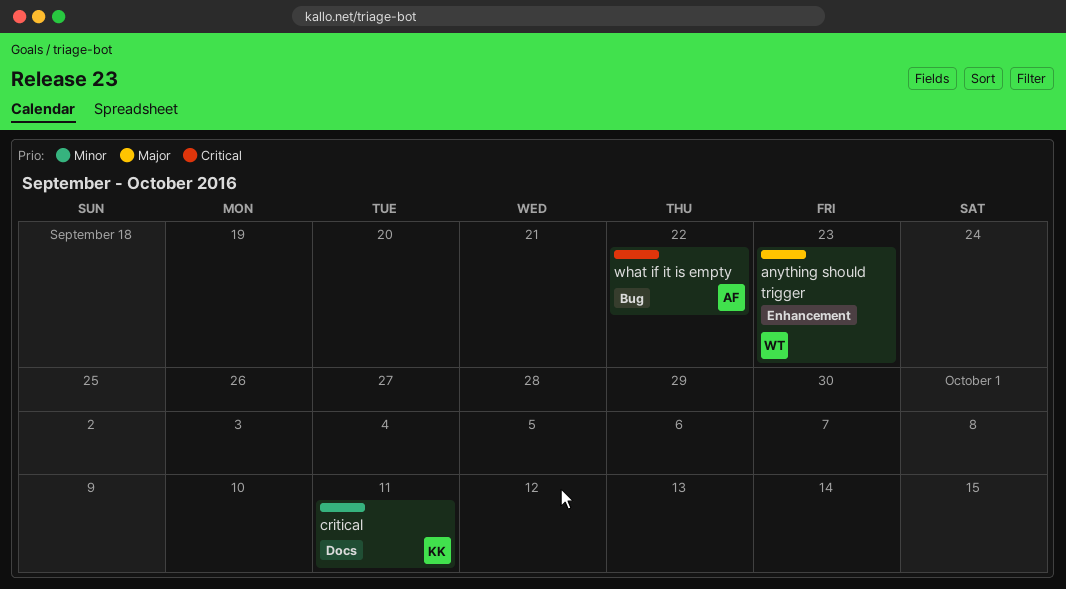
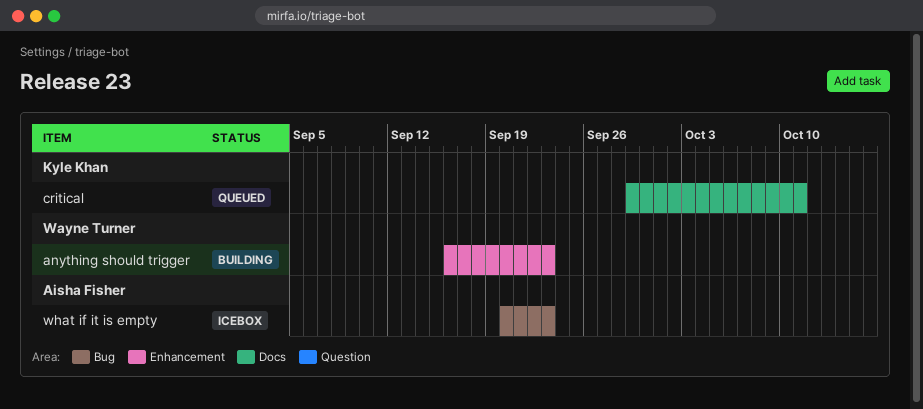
what if it is empty, due: Sep 22 -> Sep 23

